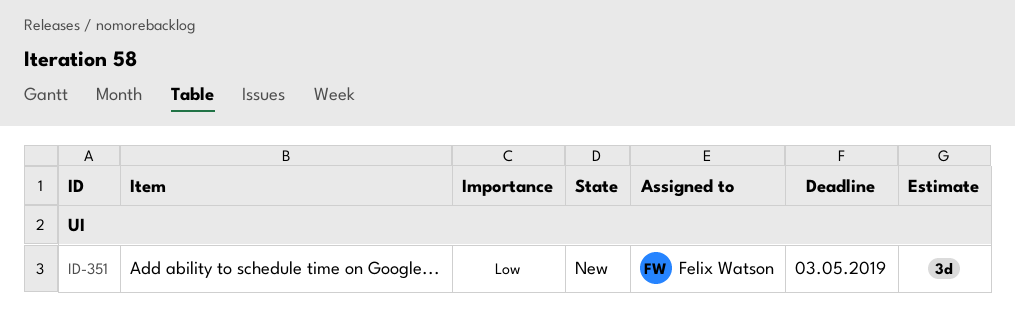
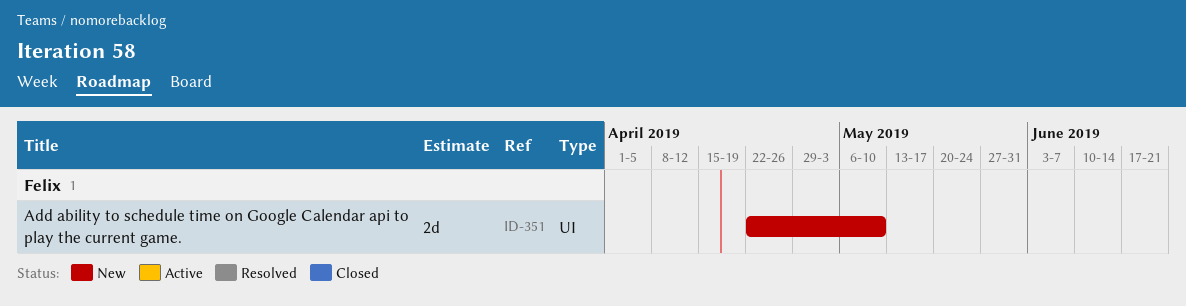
ID-351, estimate: 3d -> 2d
ID-351, due: May 3 -> May 10

